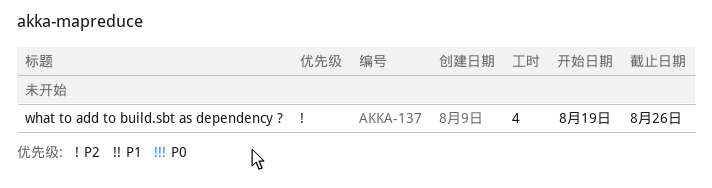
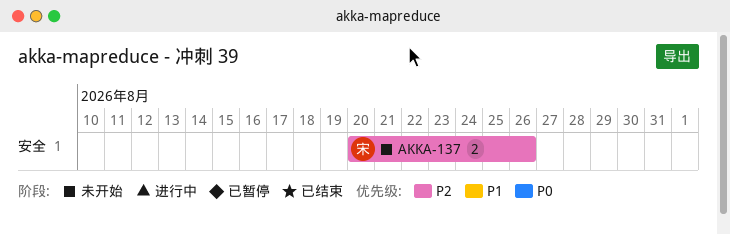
AKKA-137, estimate: 4 -> 2
AKKA-137, start: Aug 19 -> Aug 20

